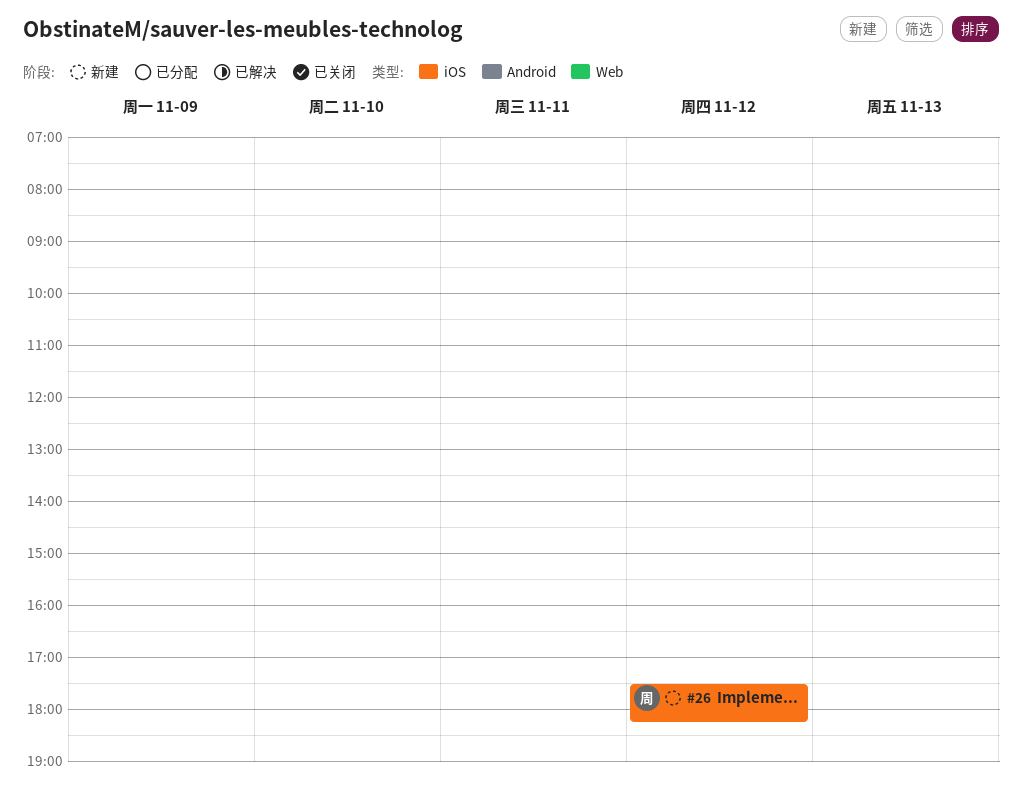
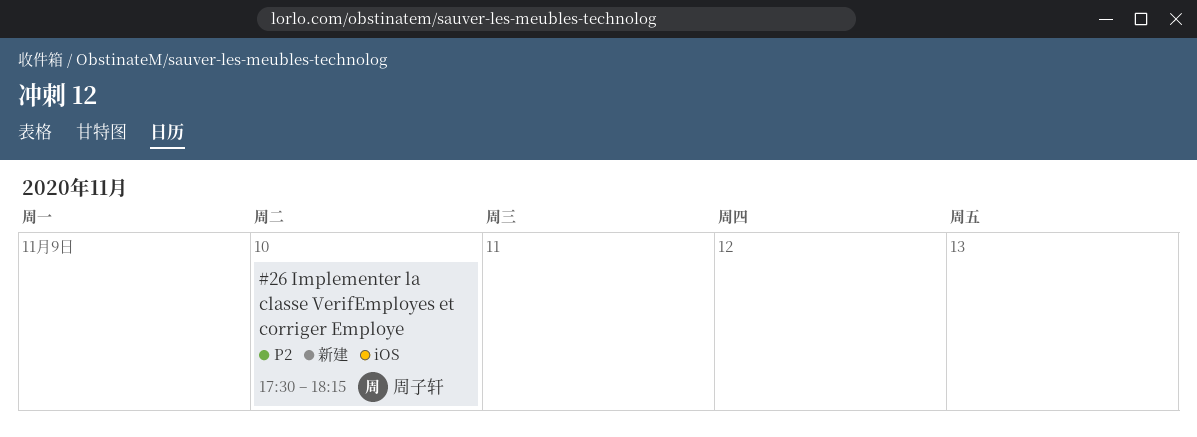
#26, day: Nov 12 -> Nov 10

